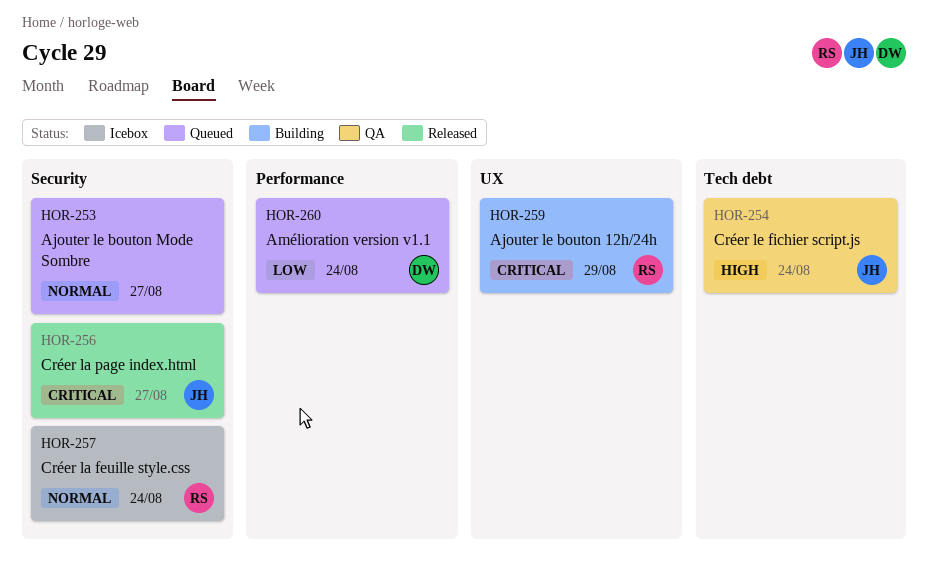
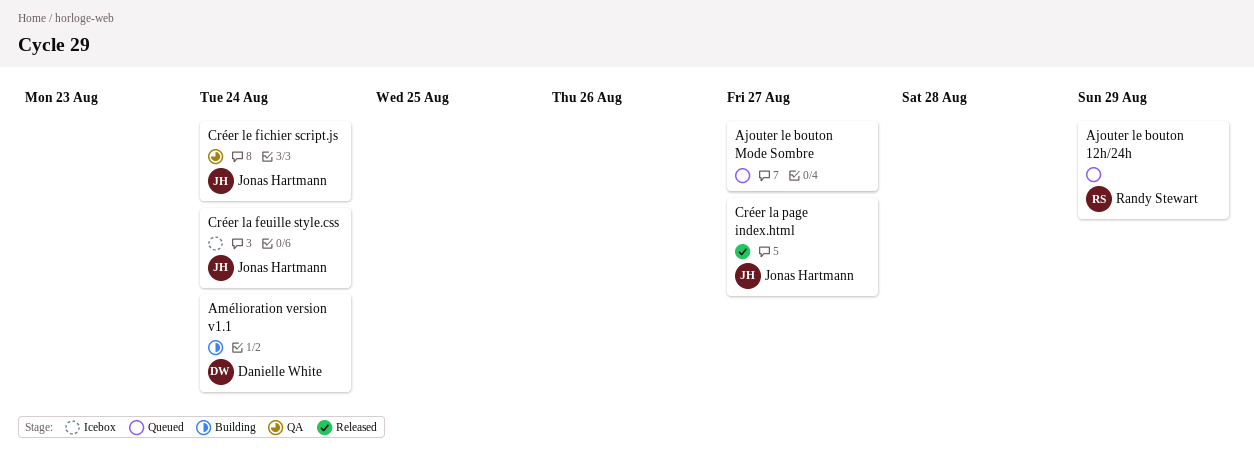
Ajouter le bouton 12h/24h, status: Building -> Queued
Amélioration version v1.1, status: Queued -> Building
Créer la feuille style.css, owner: Randy Stewart -> Jonas Hartmann

